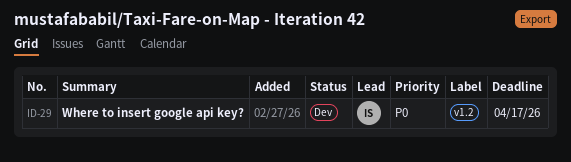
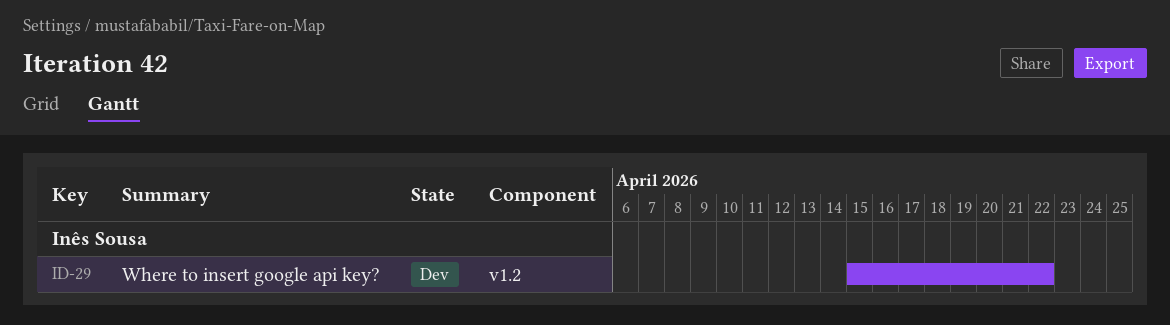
ID-29, due: Apr 17 -> Apr 22

